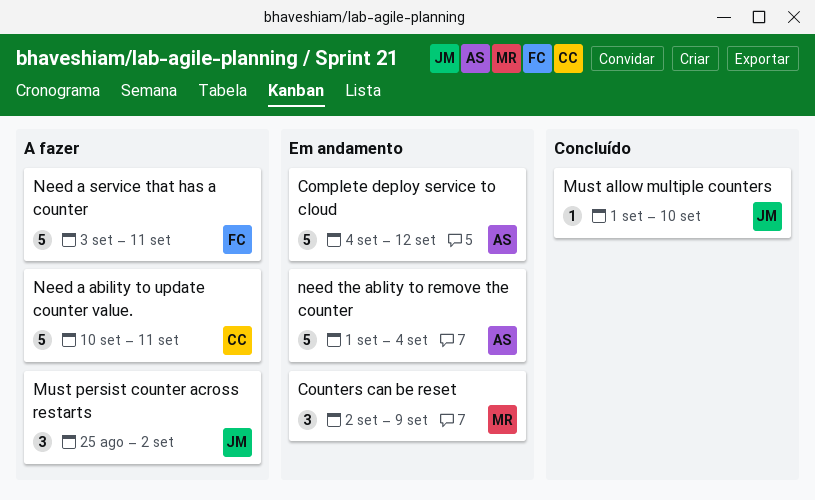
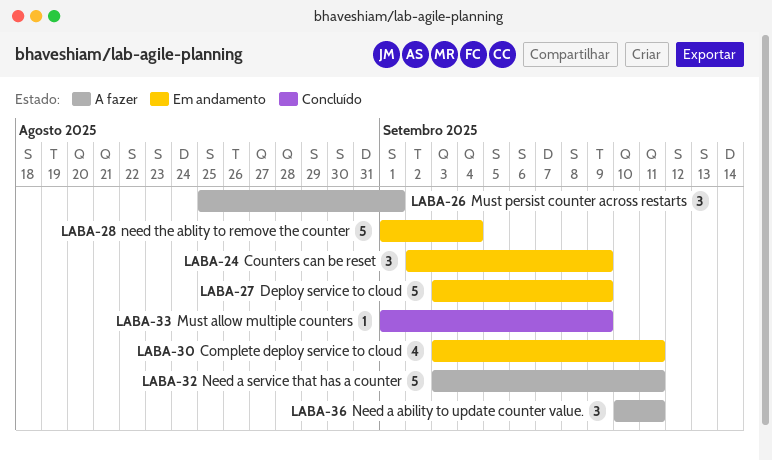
Complete deploy service to cloud, estimate: 5 -> 4
Complete deploy service to cloud, start: Sep 4 -> Sep 3
Complete deploy service to cloud, due: Sep 12 -> Sep 11
Deploy service to cloud: none -> present
Must allow multiple counters, due: Sep 10 -> Sep 9
Must persist counter across restarts, due: Sep 2 -> Sep 1
Need a ability to update counter value., estimate: 5 -> 3

